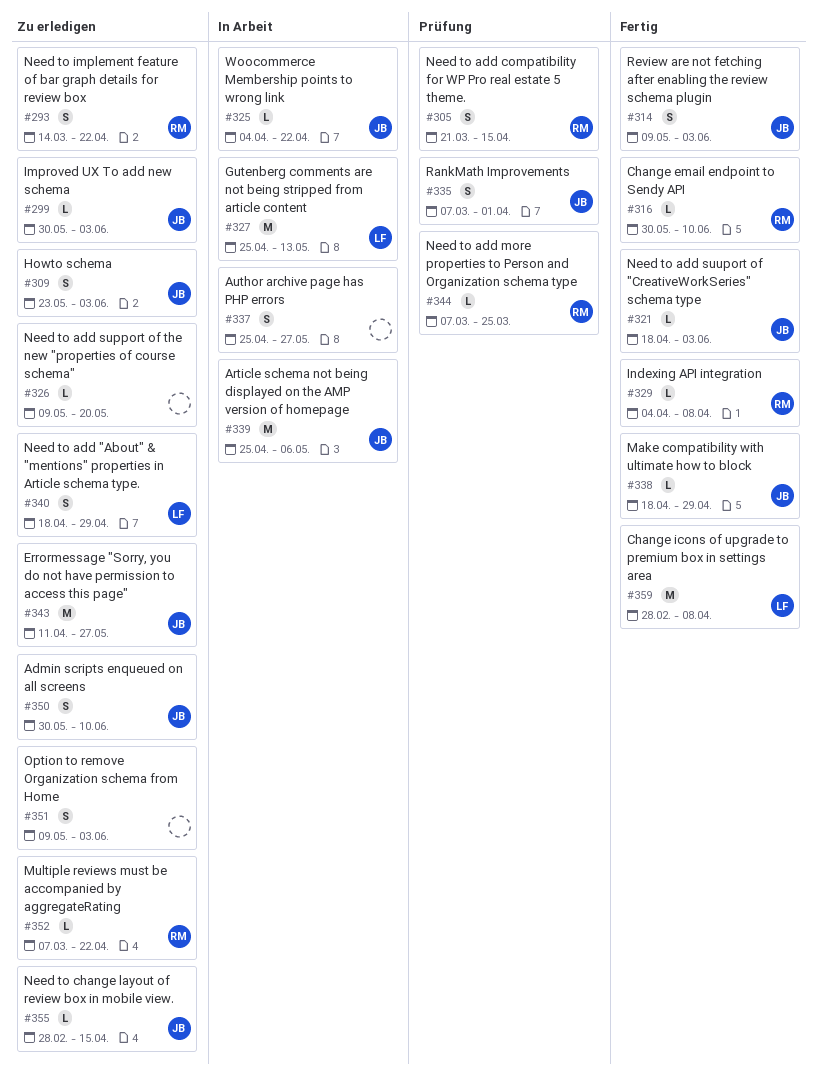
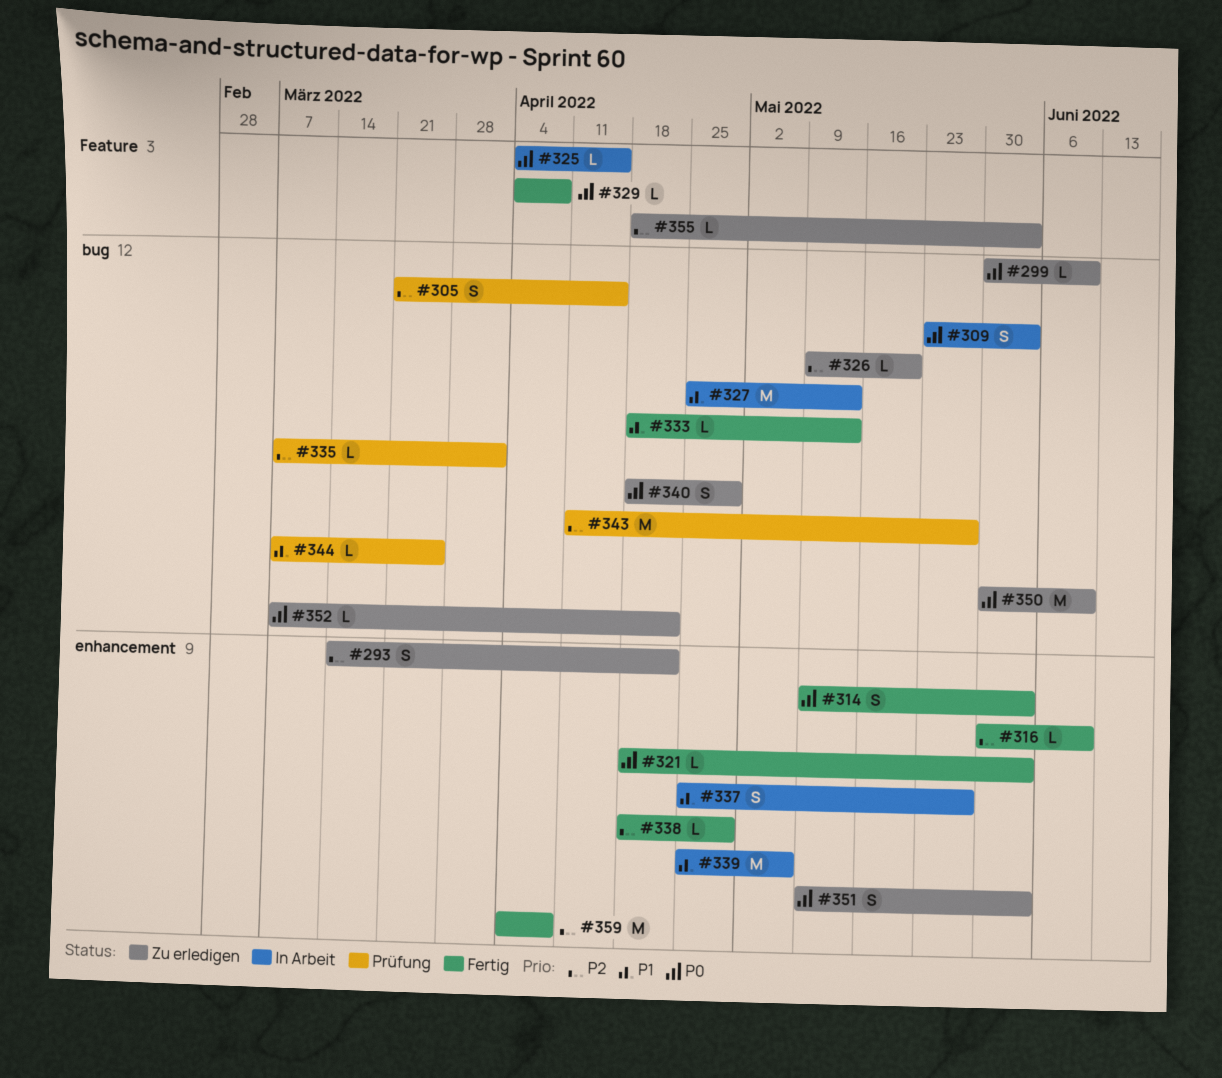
#299, due: Jun 3 -> Jun 10
#309, status: Zu erledigen -> In Arbeit
#325, due: Apr 22 -> Apr 15
#333: none -> present
#335, estimate: S -> L
#343, status: Zu erledigen -> Prüfung
#350, estimate: S -> M
#355, start: Feb 28 -> Apr 18
#355, due: Apr 15 -> Jun 3
#359, start: Feb 28 -> Apr 4

